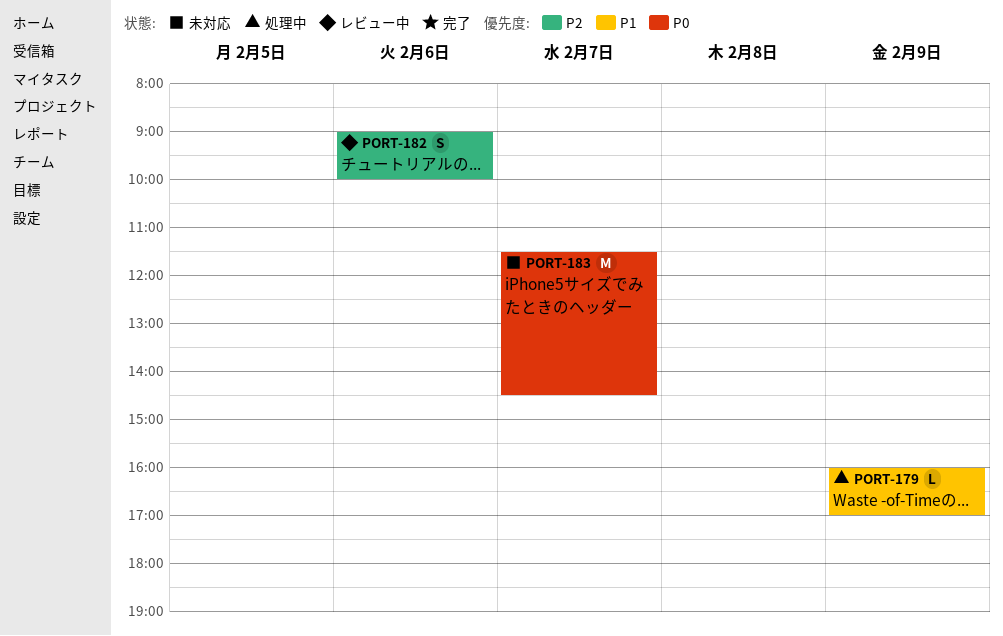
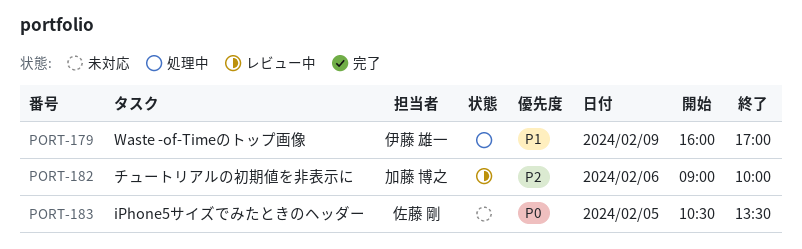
PORT-183, day: Feb 7 -> Feb 5
PORT-183, begins: 11:30 -> 10:30
PORT-183, ends: 14:30 -> 13:30

